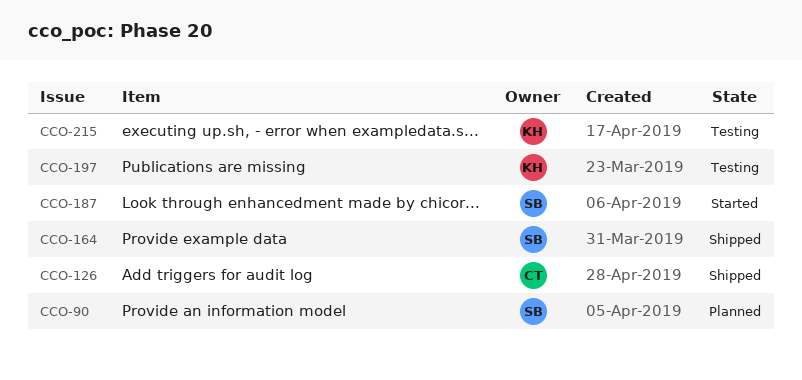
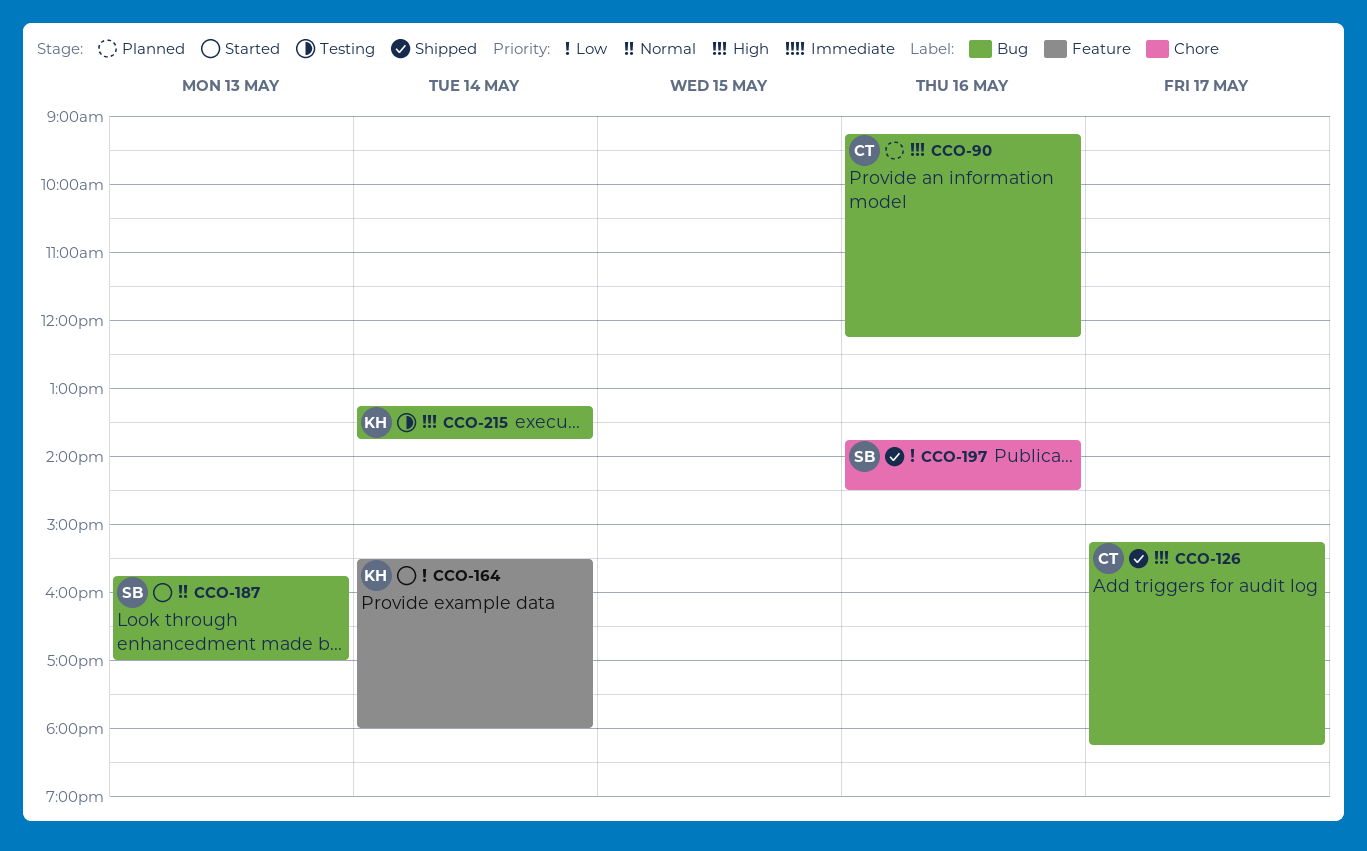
CCO-90, owner: SB -> CT
CCO-164, status: Shipped -> Started
CCO-164, owner: SB -> KH
CCO-197, status: Testing -> Shipped
CCO-197, owner: KH -> SB

